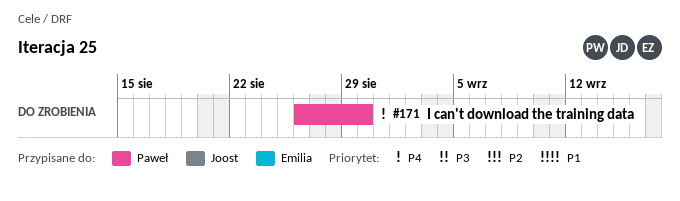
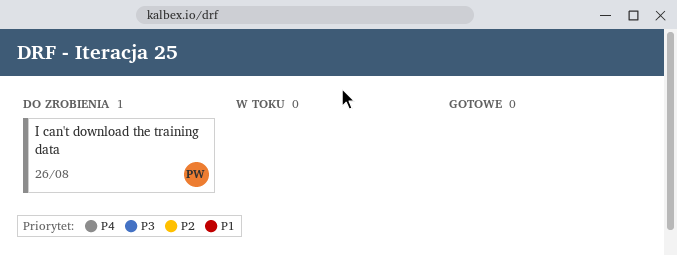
I can't download the training data, due: Aug 30 -> Aug 26

